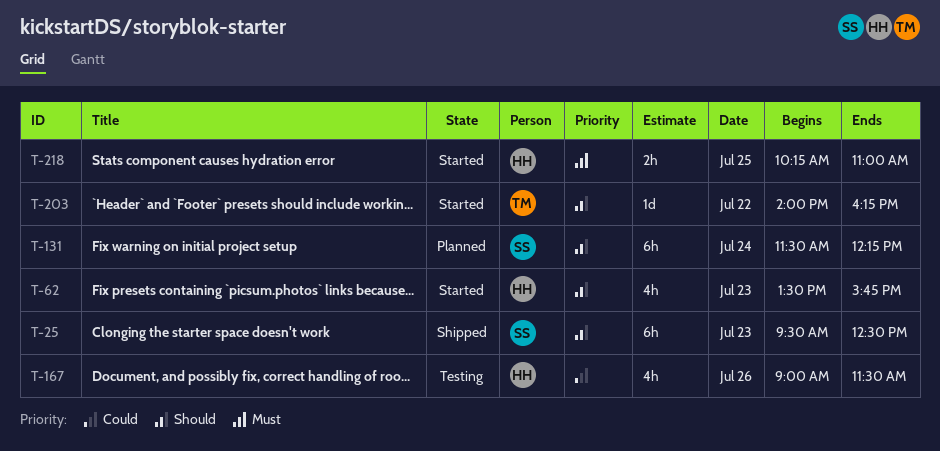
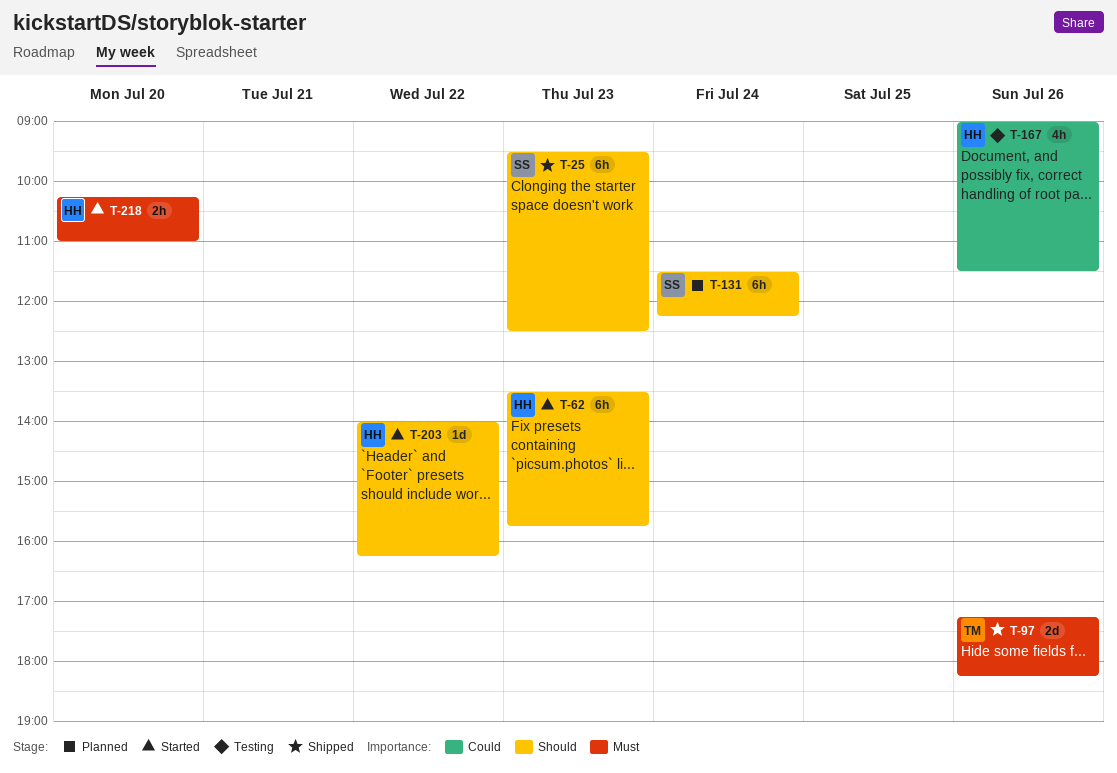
T-62, estimate: 4h -> 6h
T-97: none -> present
T-203, owner: TM -> HH
T-218, day: Jul 25 -> Jul 20

